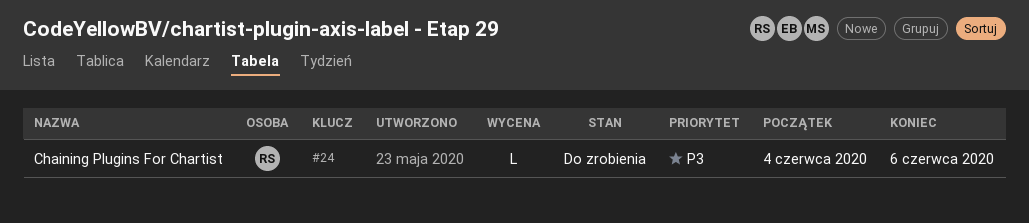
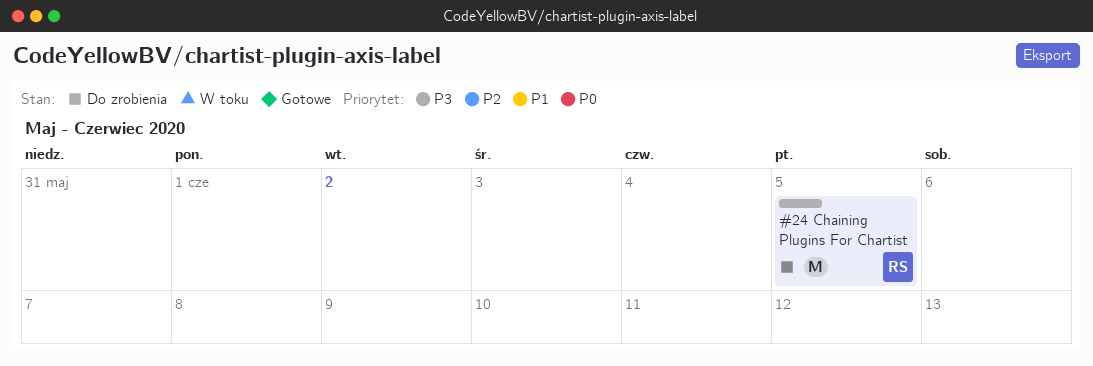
#24, estimate: L -> M
#24, due: Jun 6 -> Jun 5

